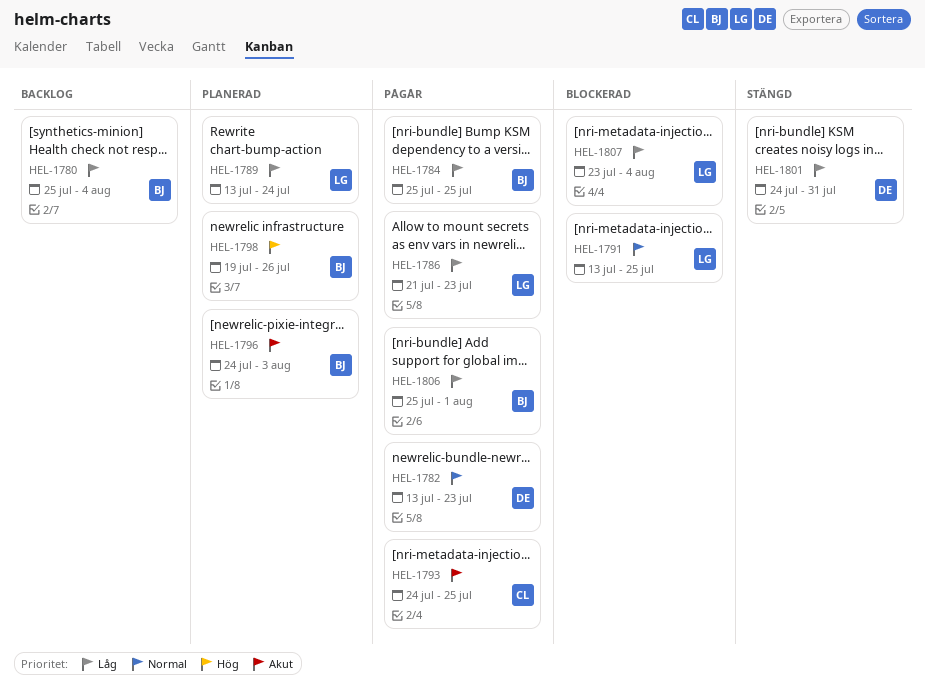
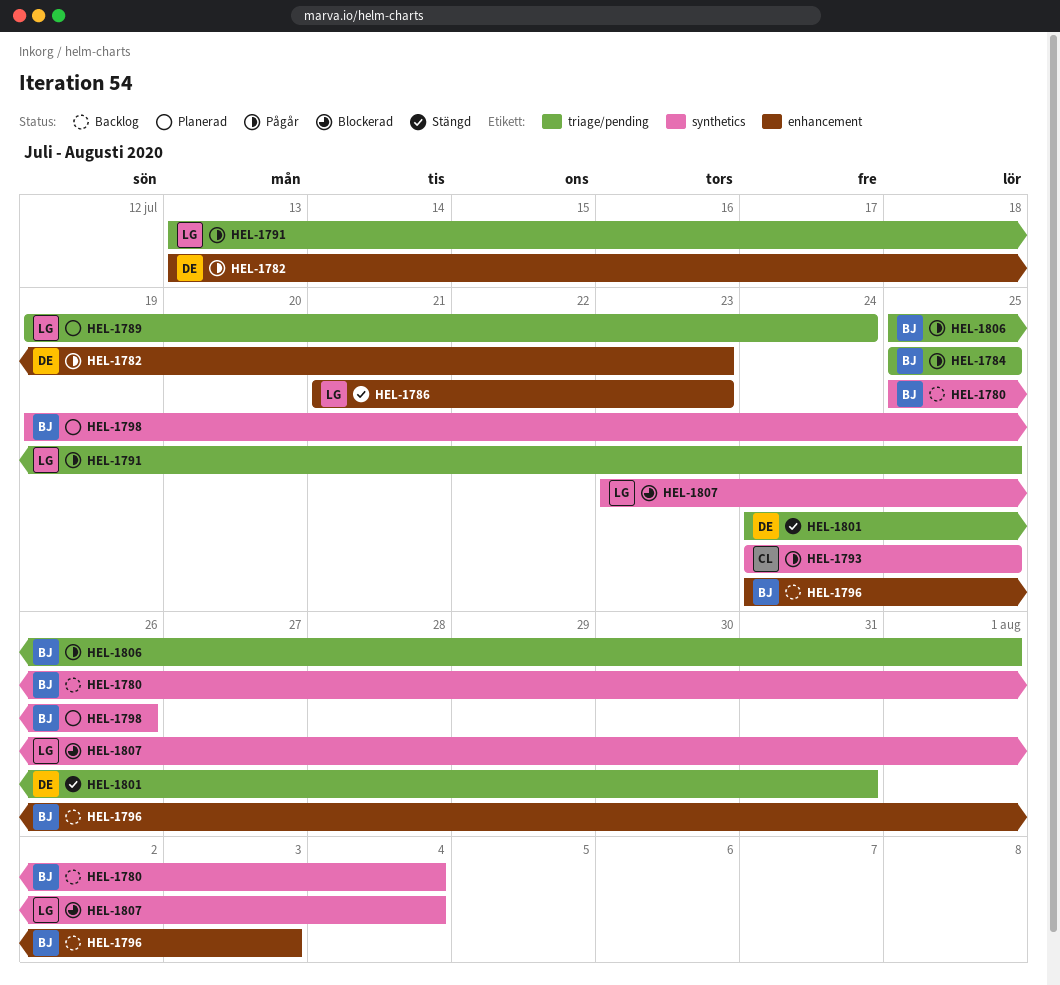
HEL-1786, status: Pågår -> Stängd
HEL-1789, start: Jul 13 -> Jul 19
HEL-1791, status: Blockerad -> Pågår
HEL-1796, status: Planerad -> Backlog

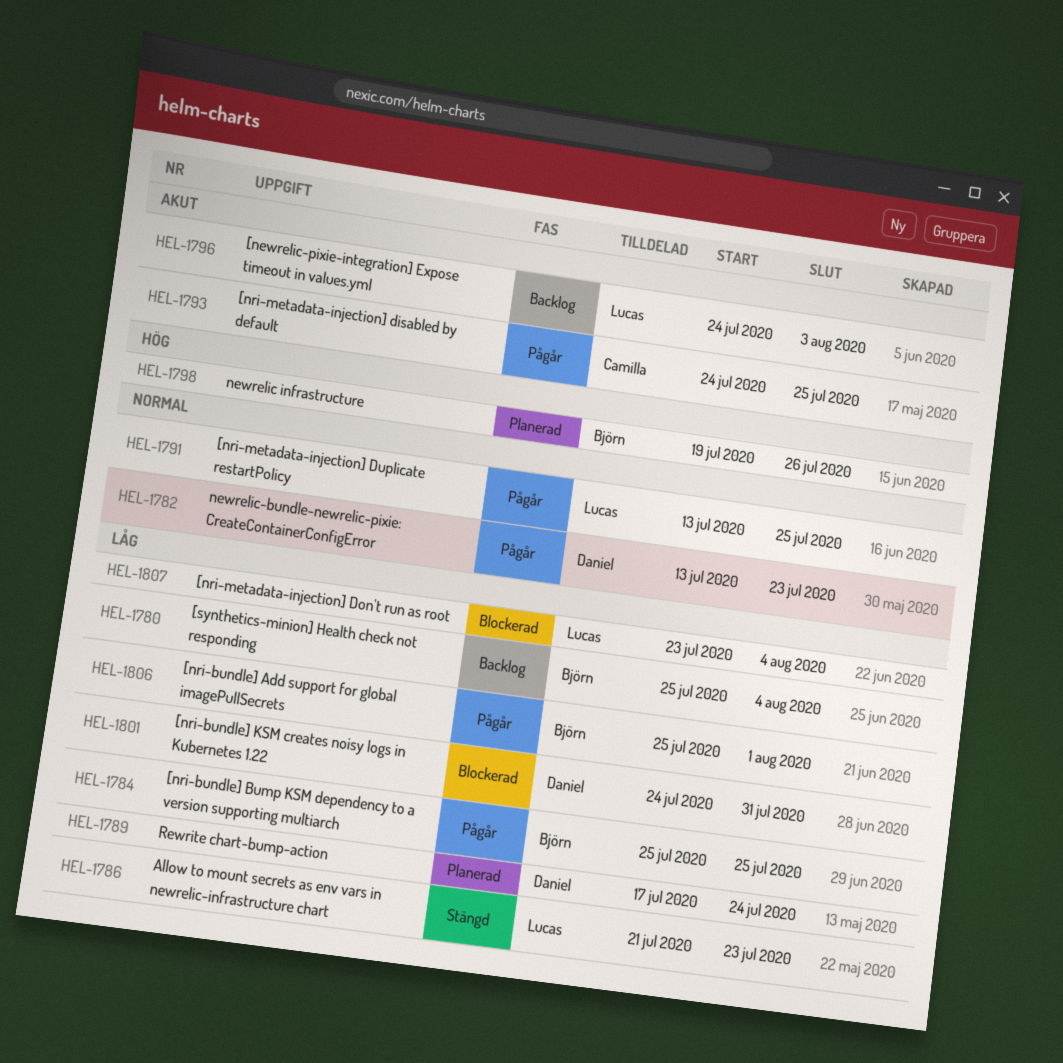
HEL-1789, owner: Lucas -> Daniel
HEL-1789, start: Jul 19 -> Jul 17
HEL-1796, owner: Björn -> Lucas
HEL-1801, status: Stängd -> Blockerad

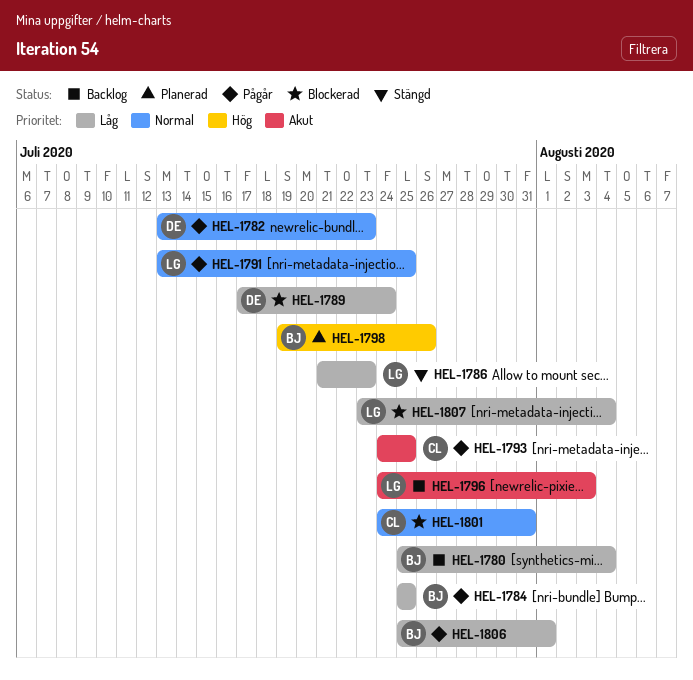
HEL-1789, status: Planerad -> Blockerad
HEL-1801, owner: Daniel -> Camilla
HEL-1801, priority: Låg -> Normal

